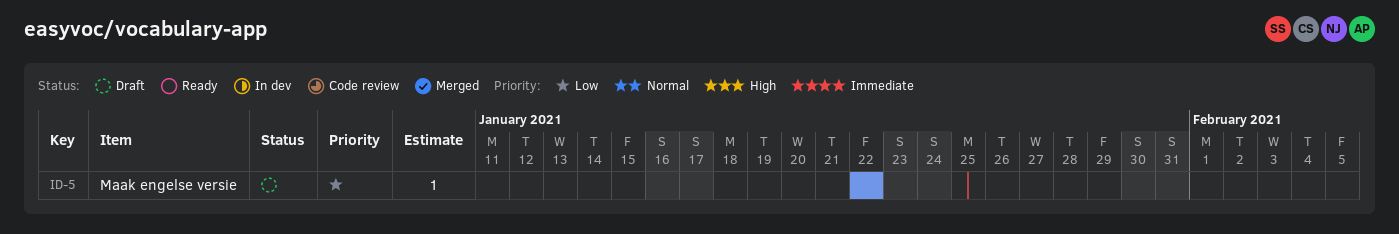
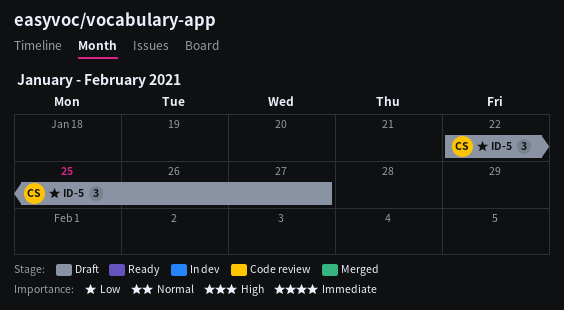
ID-5, estimate: 1 -> 3
ID-5, due: Jan 22 -> Jan 27

